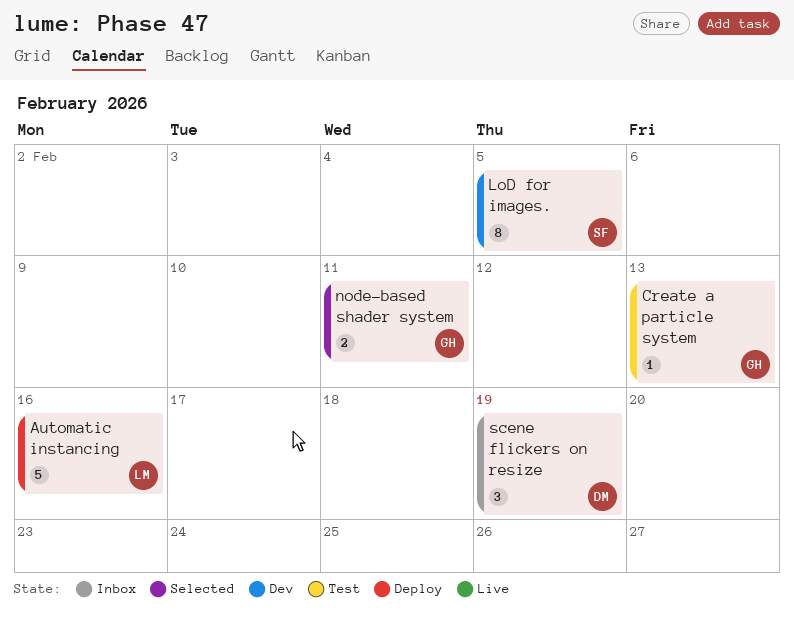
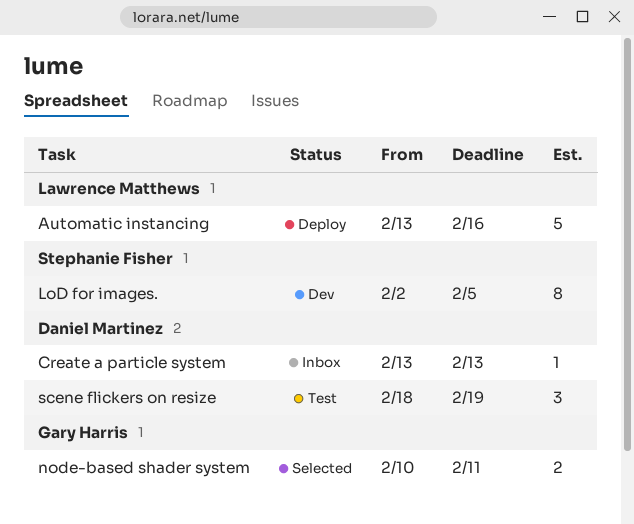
Create a particle system, status: Test -> Inbox
Create a particle system, owner: Gary Harris -> Daniel Martinez
scene flickers on resize, status: Inbox -> Test

